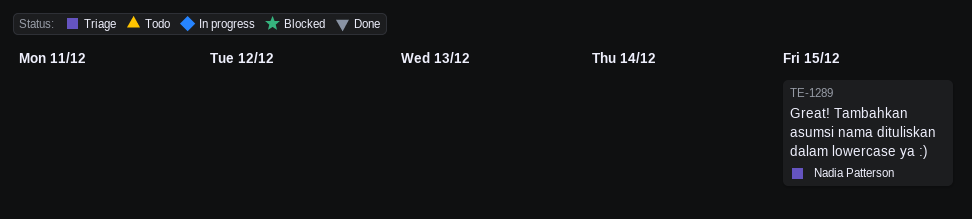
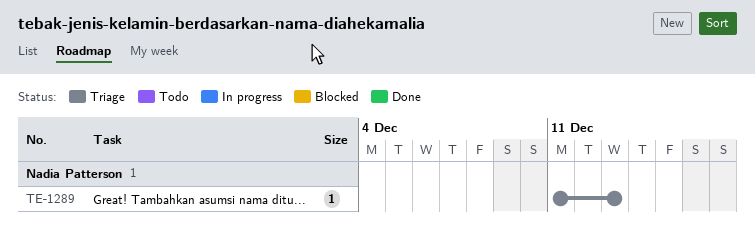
TE-1289, due: Dec 15 -> Dec 13

